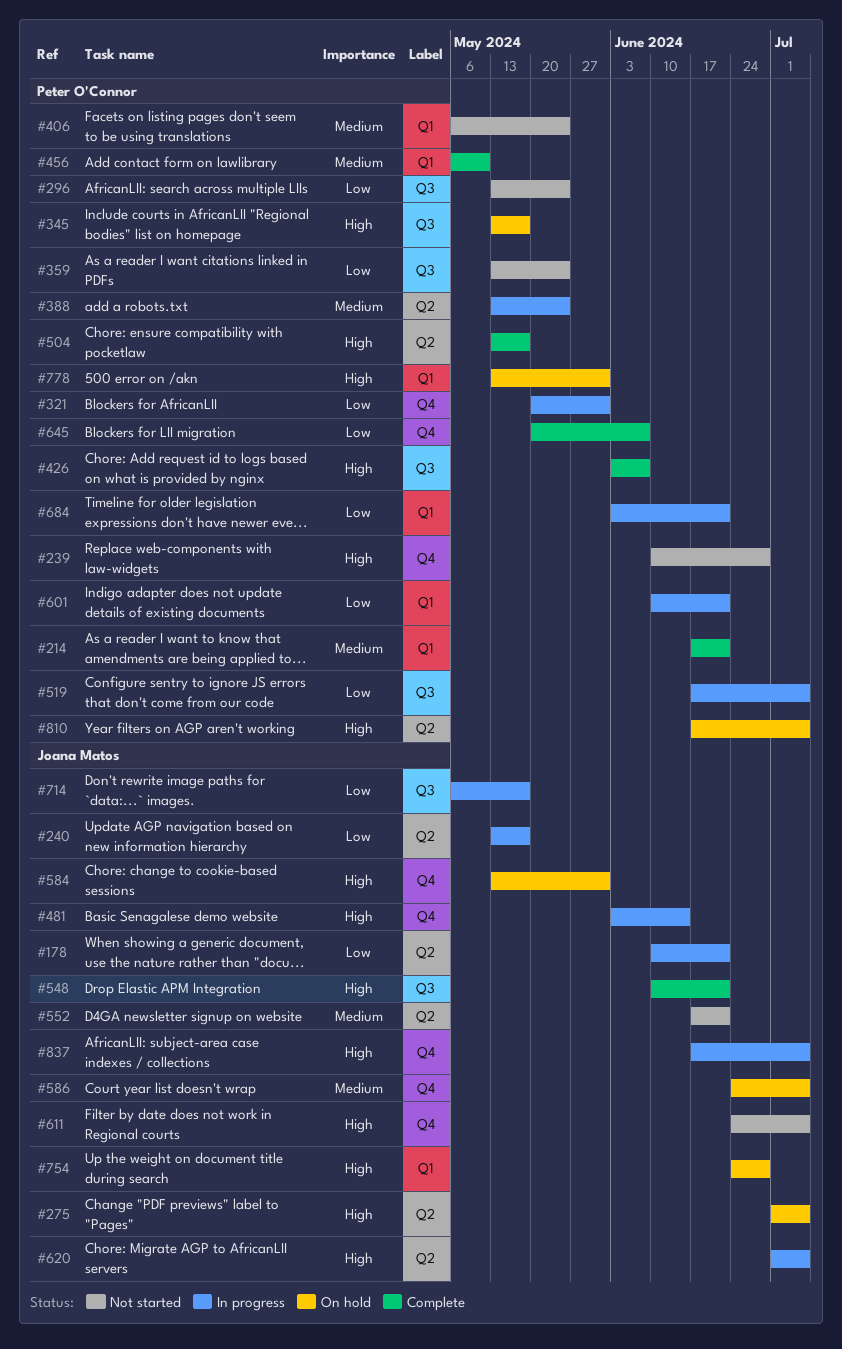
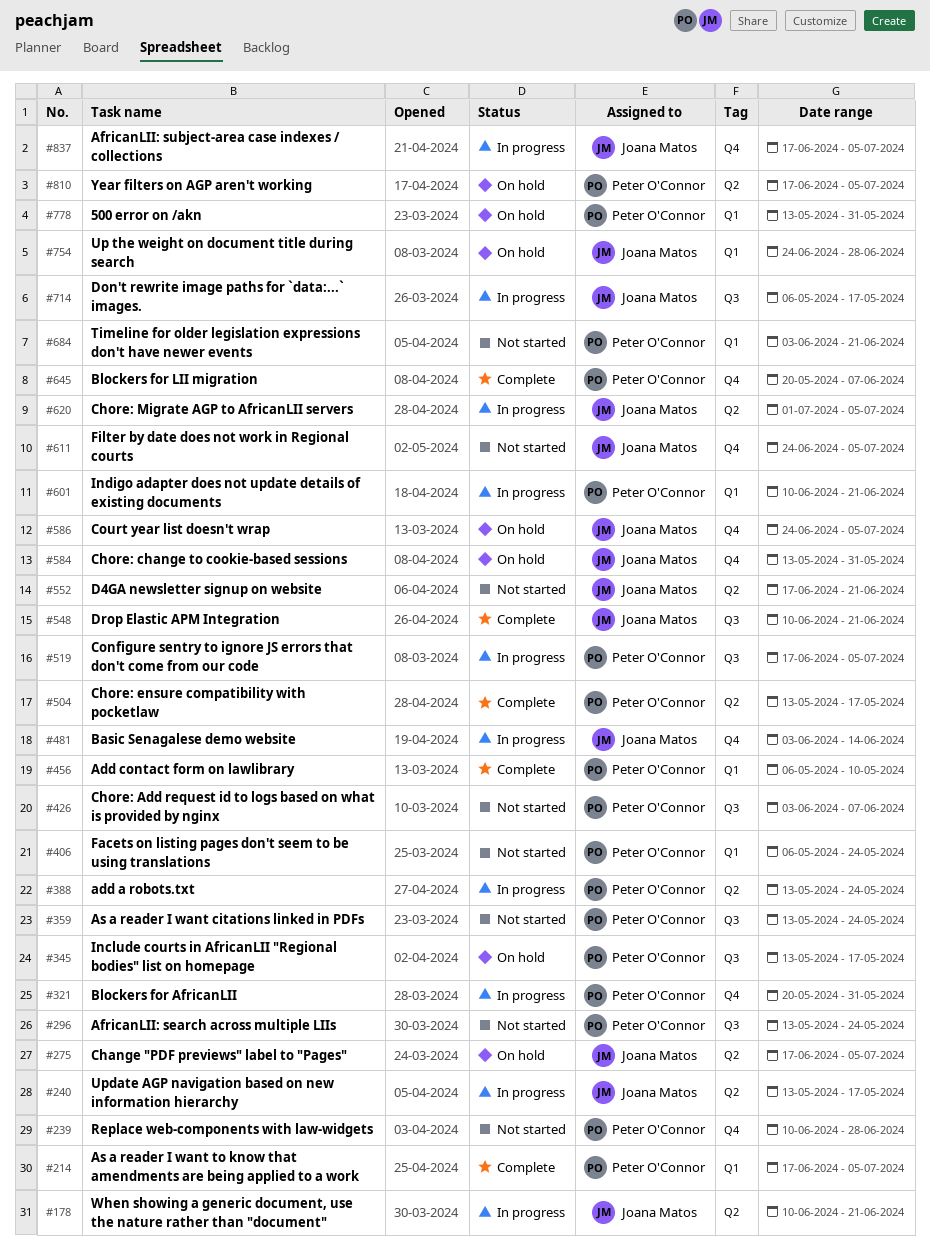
#214, due: Jun 21 -> Jul 5
#275, start: Jul 1 -> Jun 17
#426, status: Complete -> Not started
#684, status: In progress -> Not started

